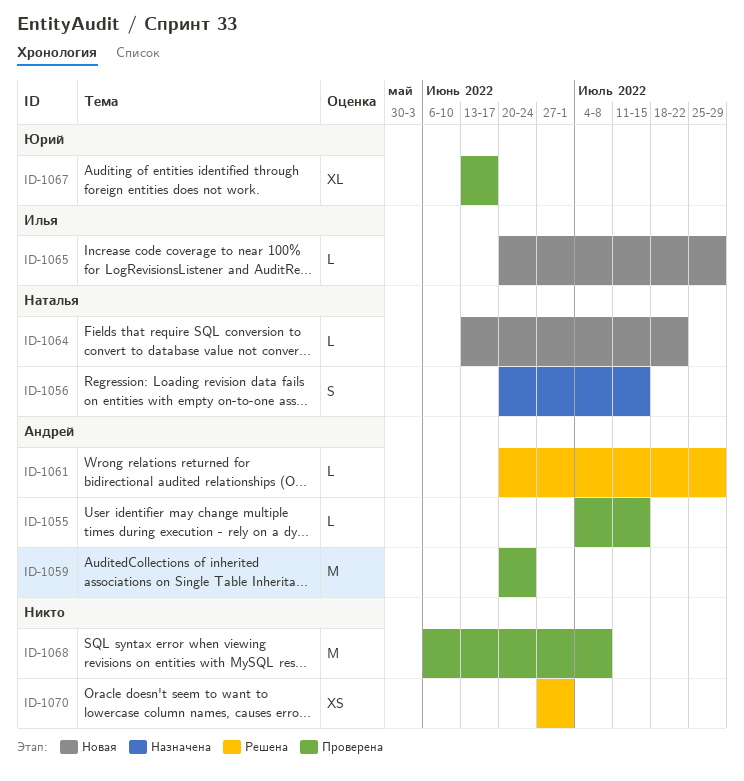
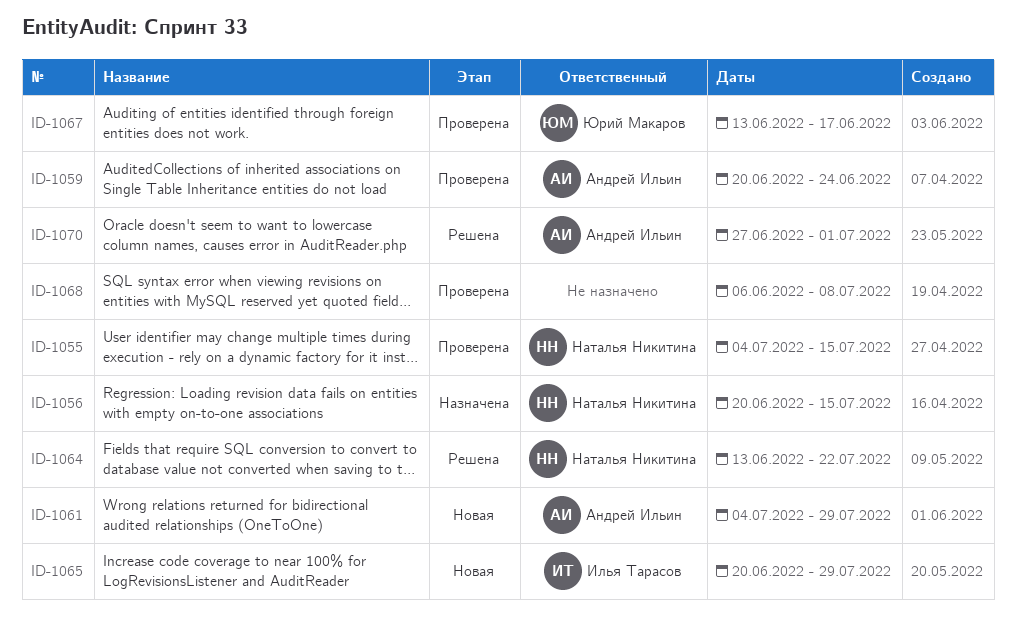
ID-1055, owner: Андрей Ильин -> Наталья Никитина
ID-1061, status: Решена -> Новая
ID-1061, start: Jun 20 -> Jul 4
ID-1064, status: Новая -> Решена
ID-1070, owner: none -> Андрей Ильин

